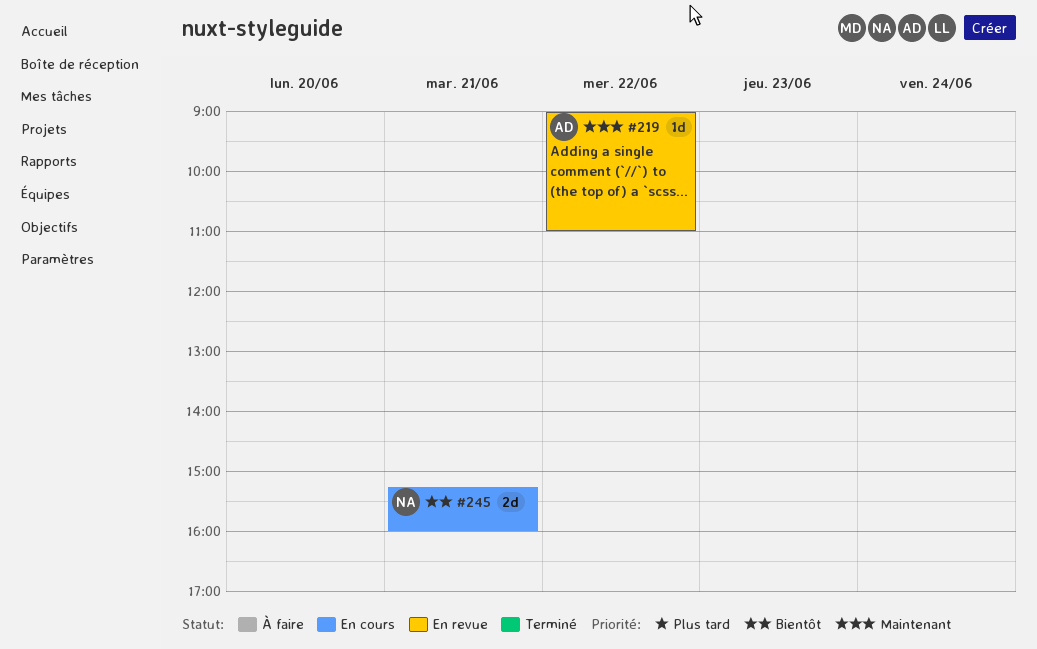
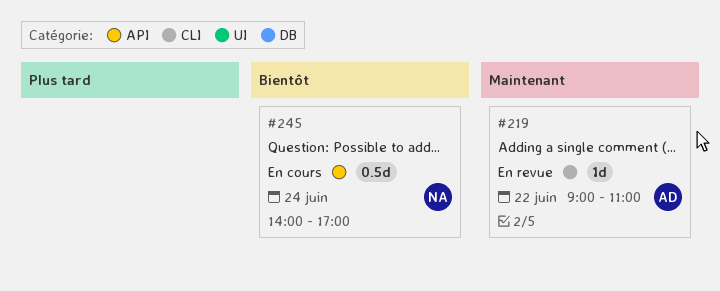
#245, estimate: 2d -> 0.5d
#245, day: Jun 21 -> Jun 24
#245, begins: 15:15 -> 14:00
#245, ends: 16:00 -> 17:00

